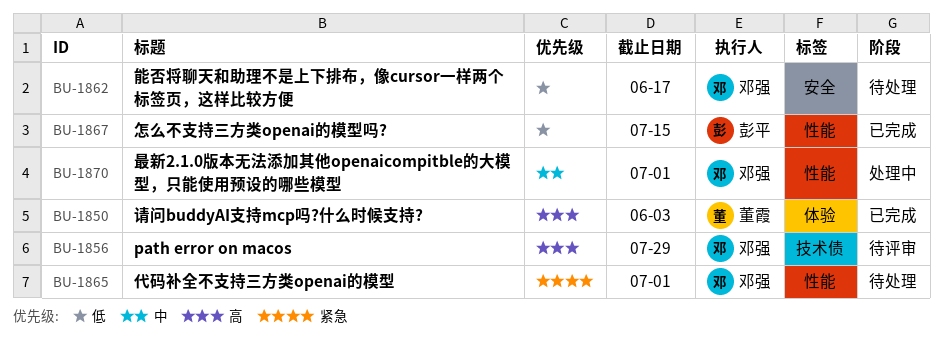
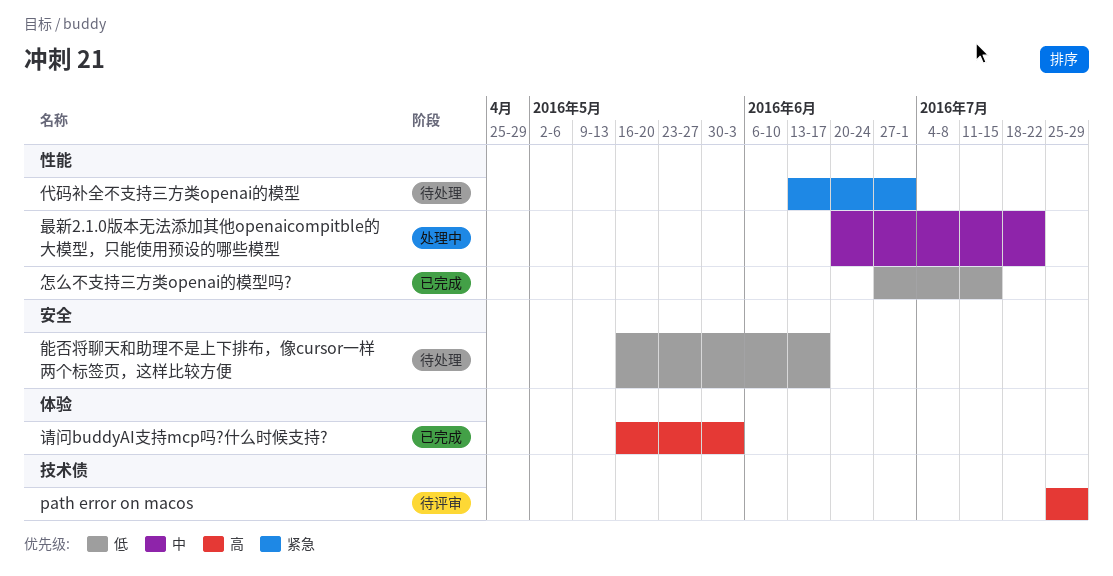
最新2.1.0版本无法添加其他openaicompitble的大模型，只能使用预设的哪些模型, due: Jul 1 -> Jul 22

